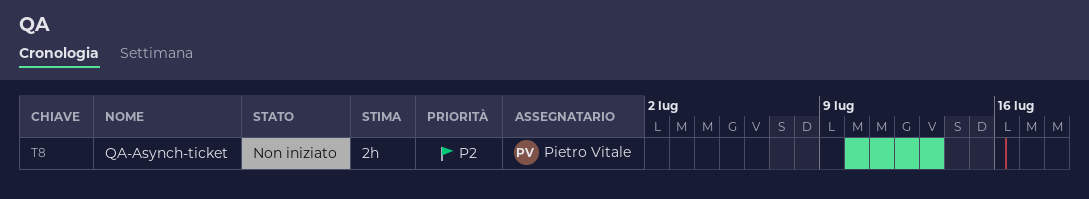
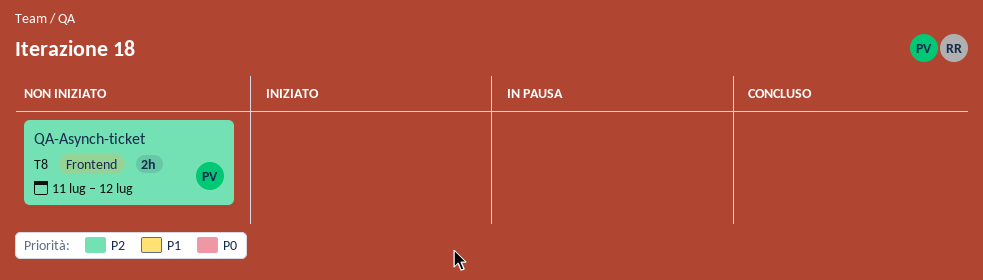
T8, start: Jul 10 -> Jul 11
T8, due: Jul 13 -> Jul 12

